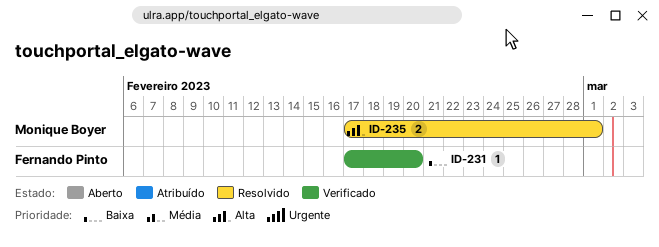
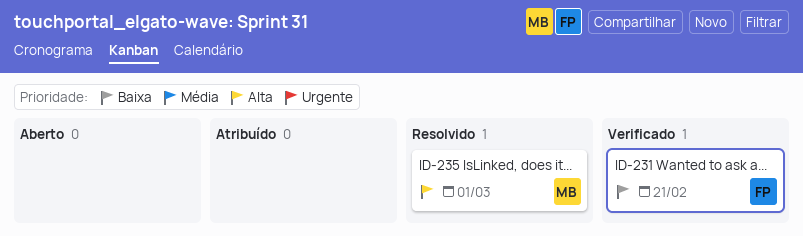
ID-231, due: Feb 20 -> Feb 21

